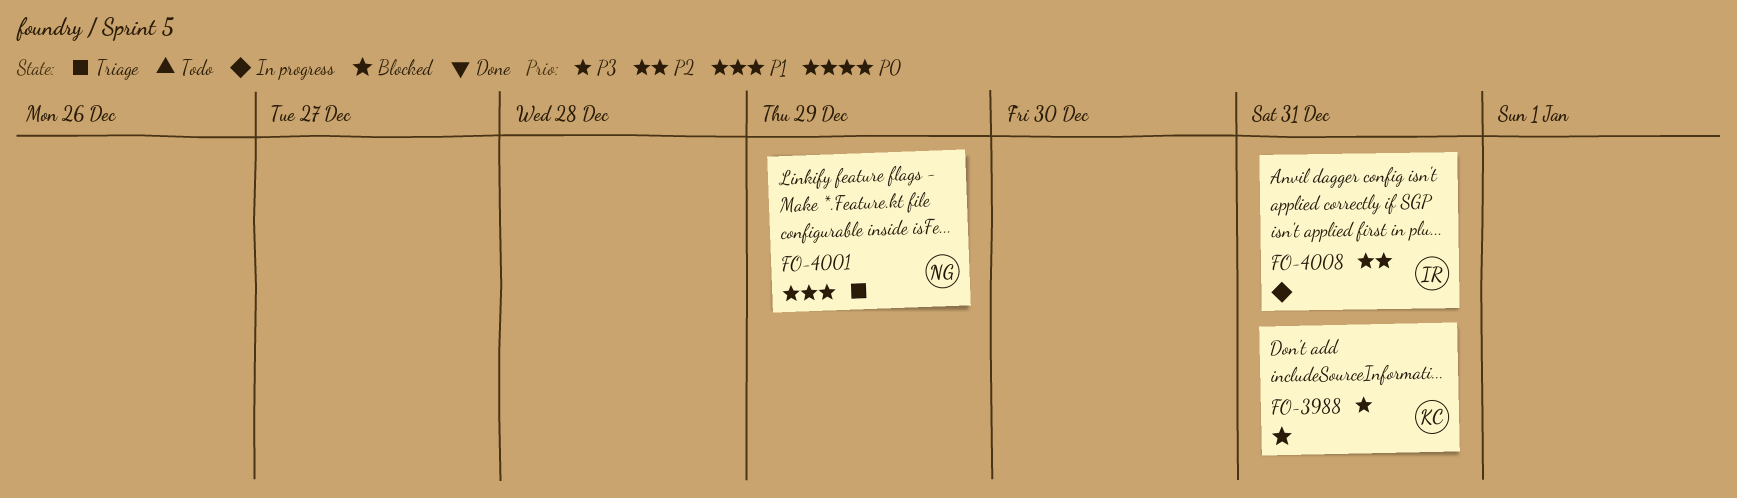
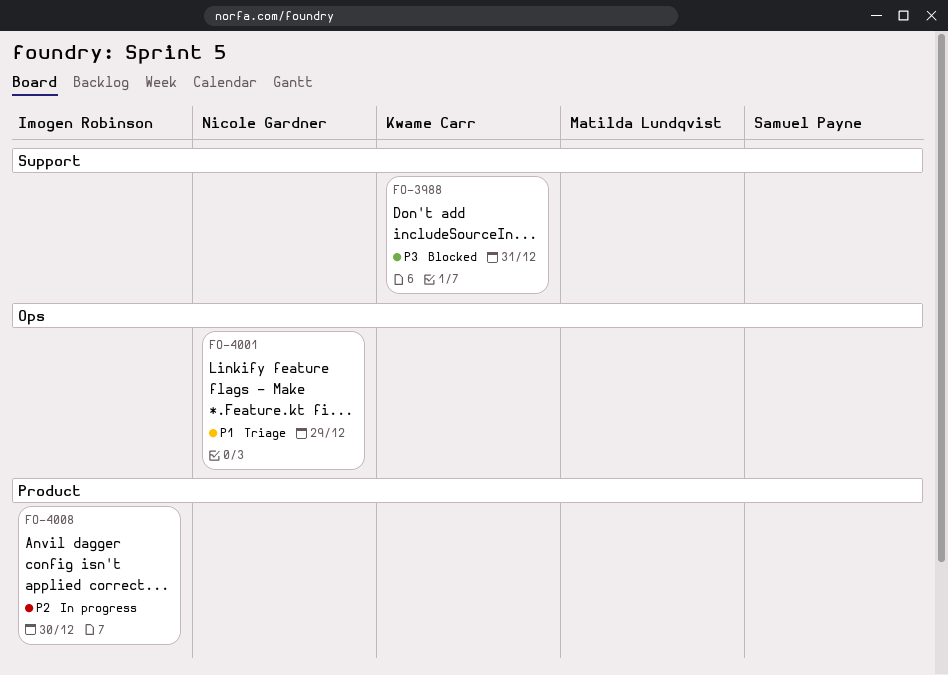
FO-4008, due: Dec 31 -> Dec 30

